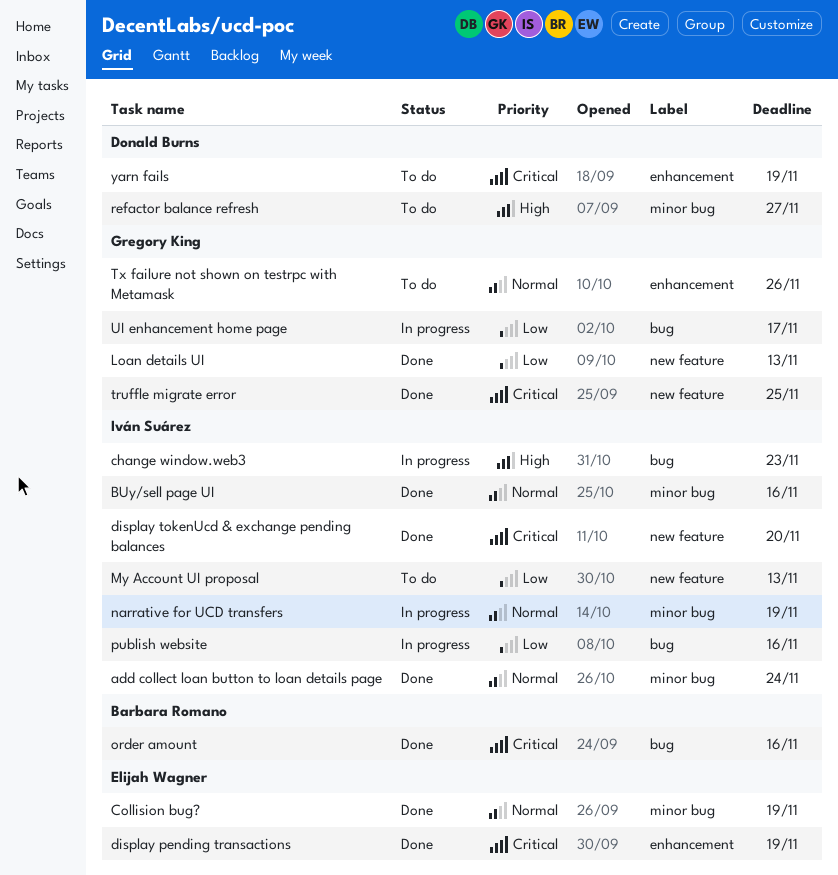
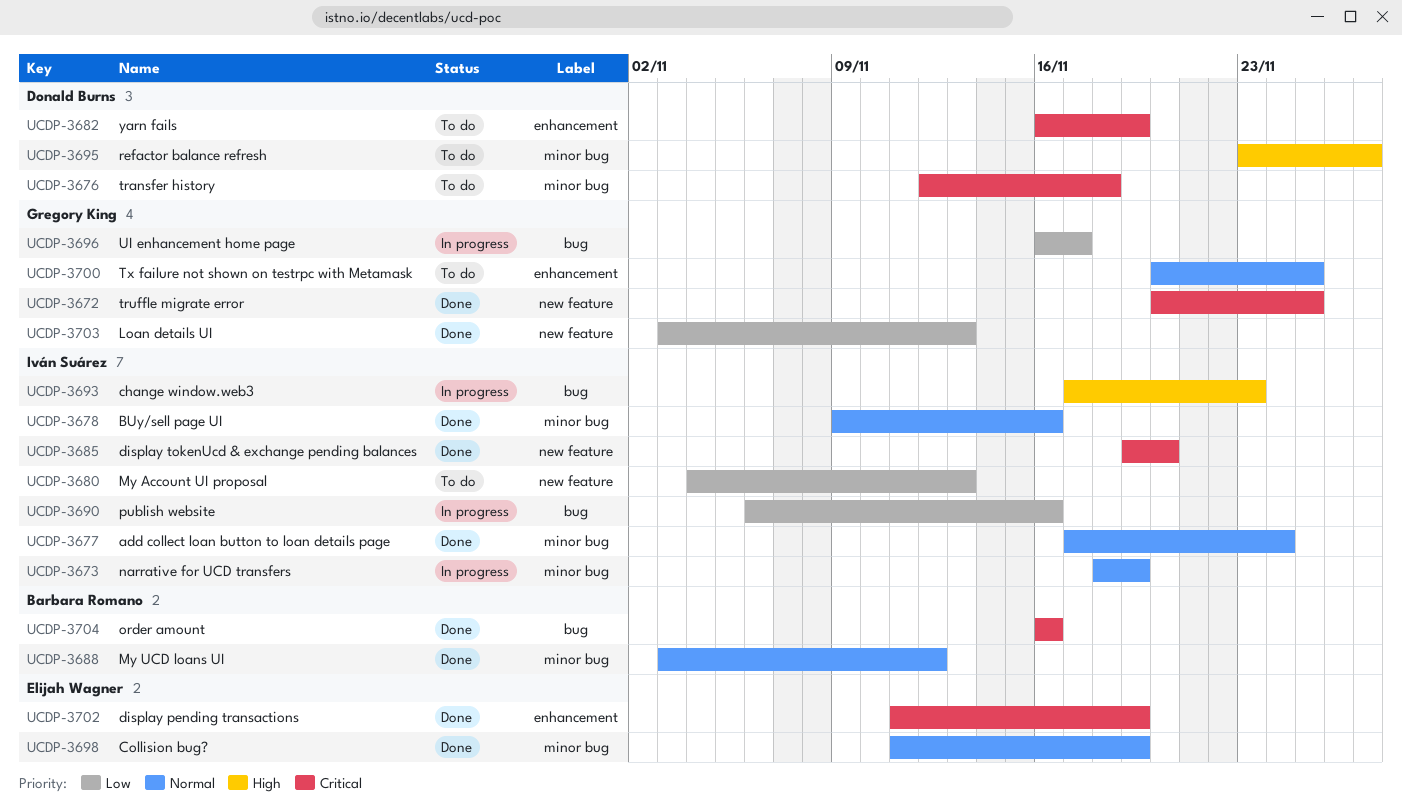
My UCD loans UI: none -> present
transfer history: none -> present
Tx failure not shown on testrpc with Metamask, due: Nov 26 -> Nov 25

